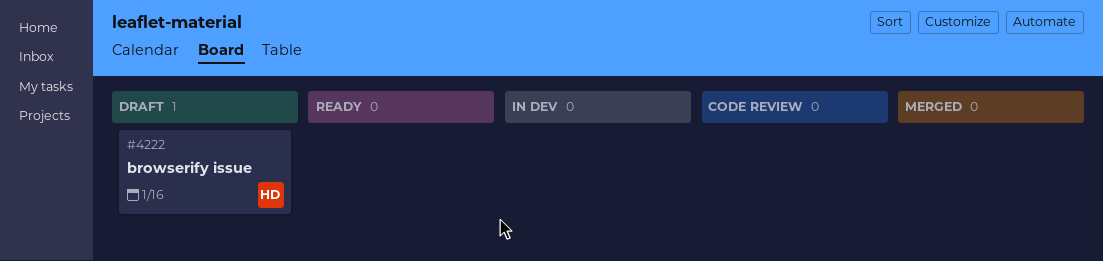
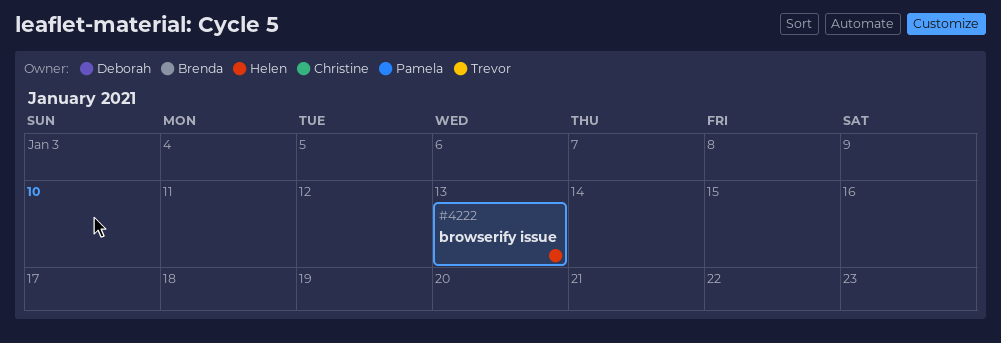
#4222, due: Jan 16 -> Jan 13

